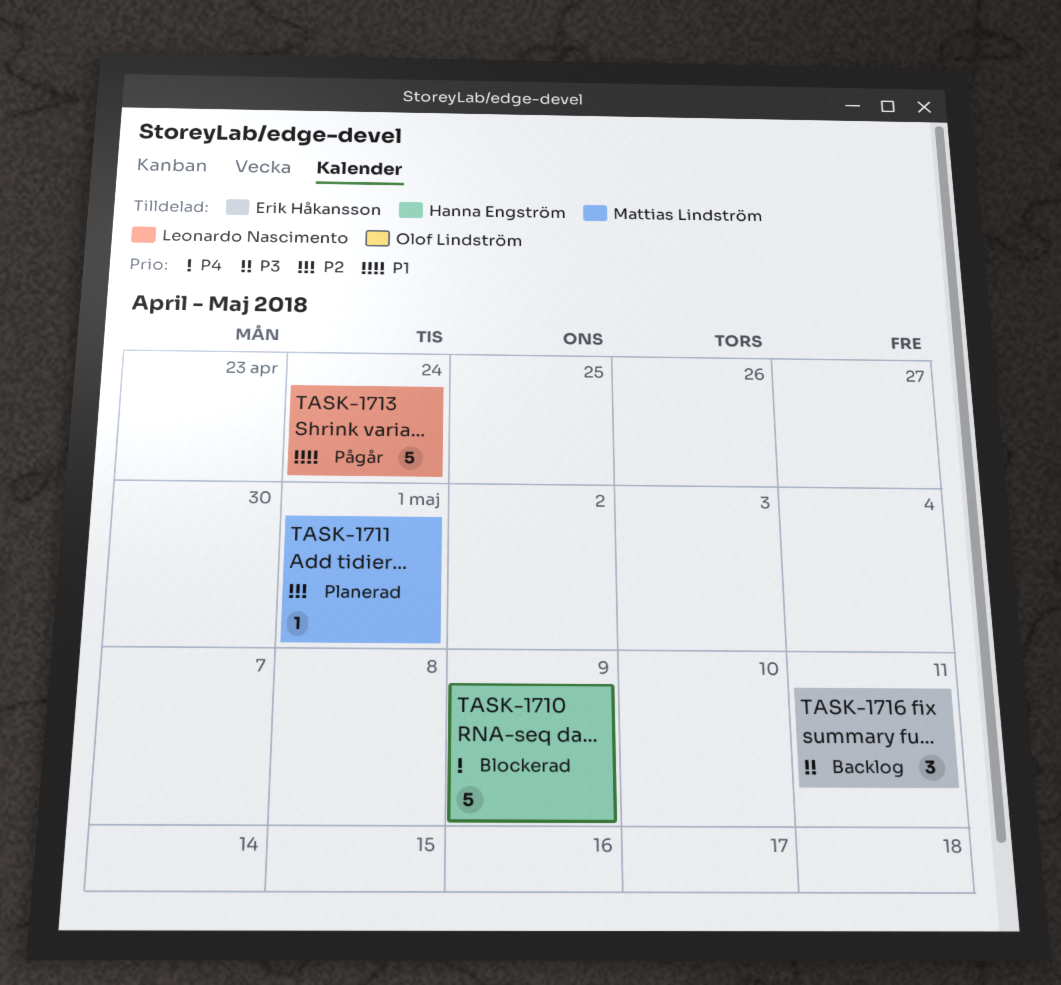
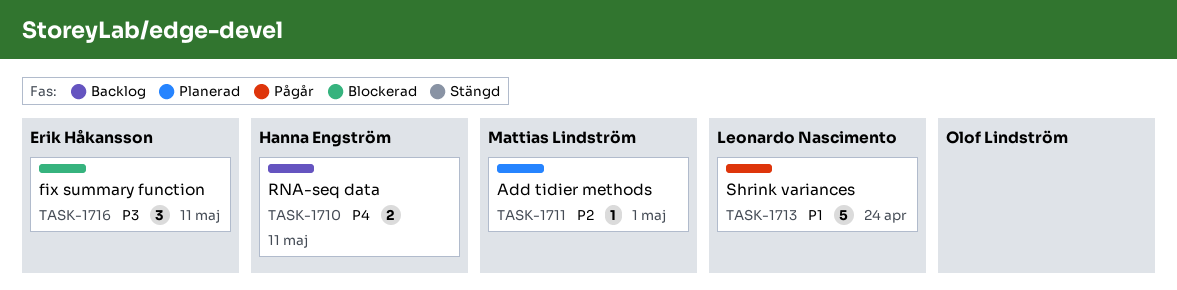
TASK-1710, status: Blockerad -> Backlog
TASK-1710, estimate: 5 -> 2
TASK-1710, due: May 9 -> May 11
TASK-1716, status: Backlog -> Blockerad

